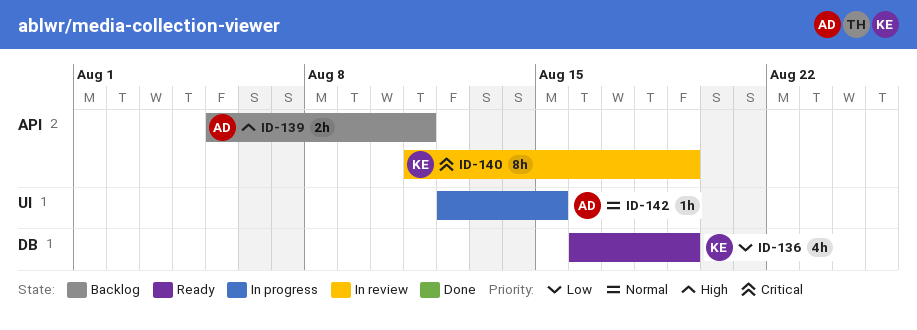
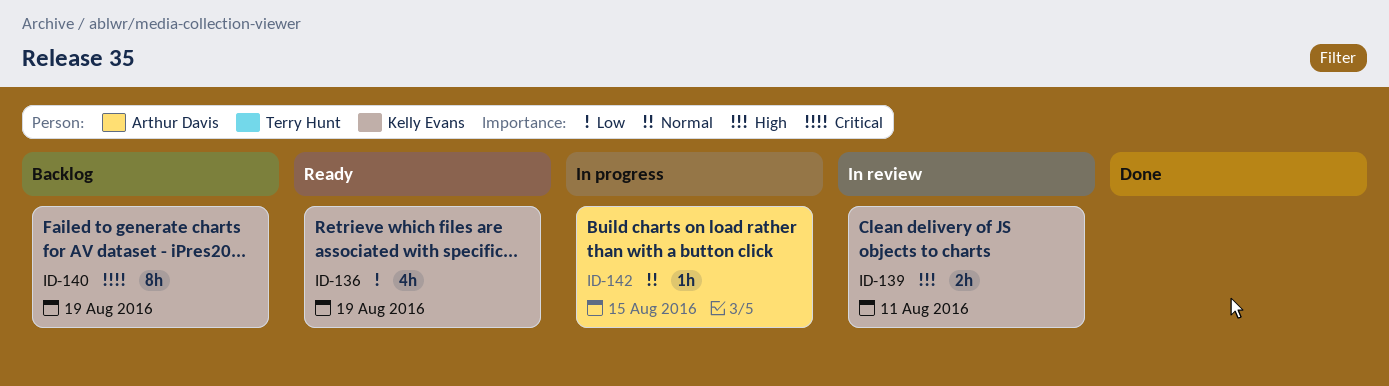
ID-139, status: Backlog -> In review
ID-139, owner: Arthur Davis -> Kelly Evans
ID-140, status: In review -> Backlog

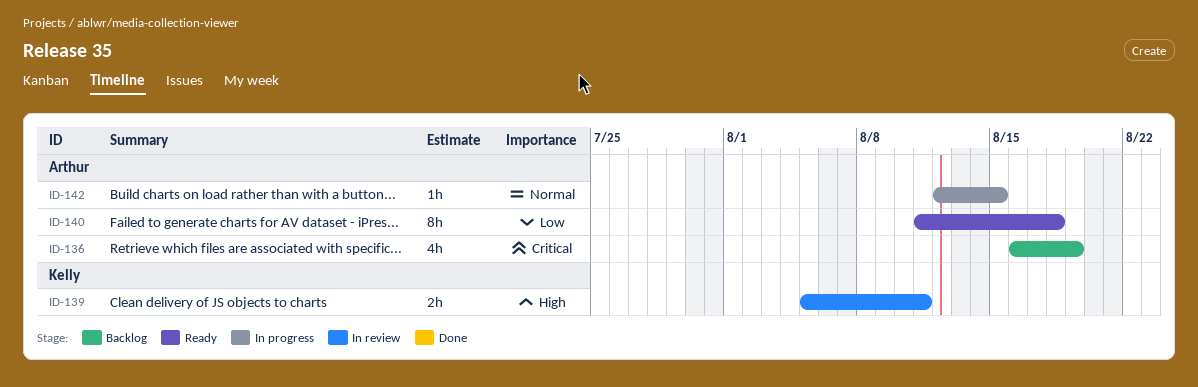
ID-136, status: Ready -> Backlog
ID-136, owner: Kelly Evans -> Arthur Davis
ID-136, priority: Low -> Critical
ID-140, status: Backlog -> Ready
ID-140, owner: Kelly Evans -> Arthur Davis
ID-140, priority: Critical -> Low
ID-140, due: Aug 19 -> Aug 18

